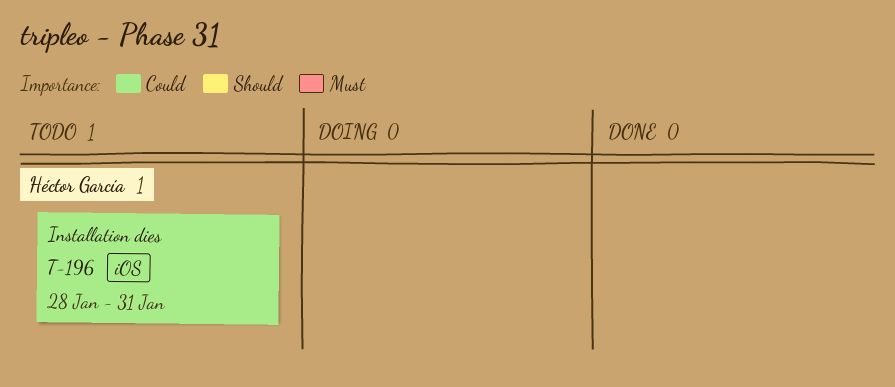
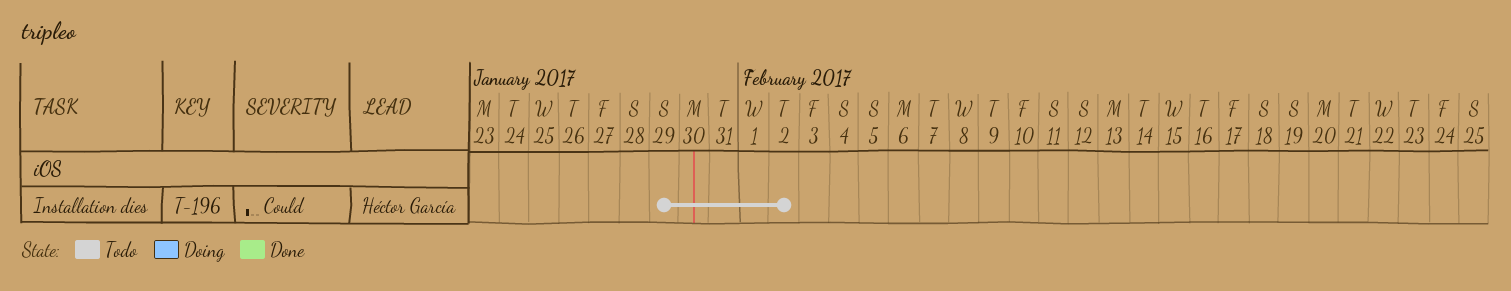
T-196, start: Jan 28 -> Jan 29
T-196, due: Jan 31 -> Feb 2

